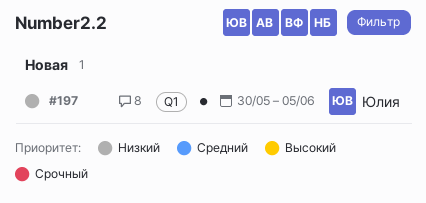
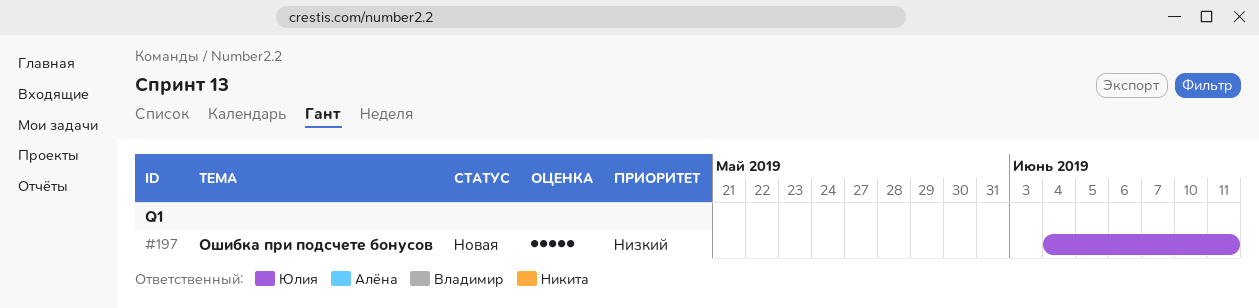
#197, estimate: 1 -> 5
#197, start: May 30 -> Jun 4
#197, due: Jun 5 -> Jun 11

